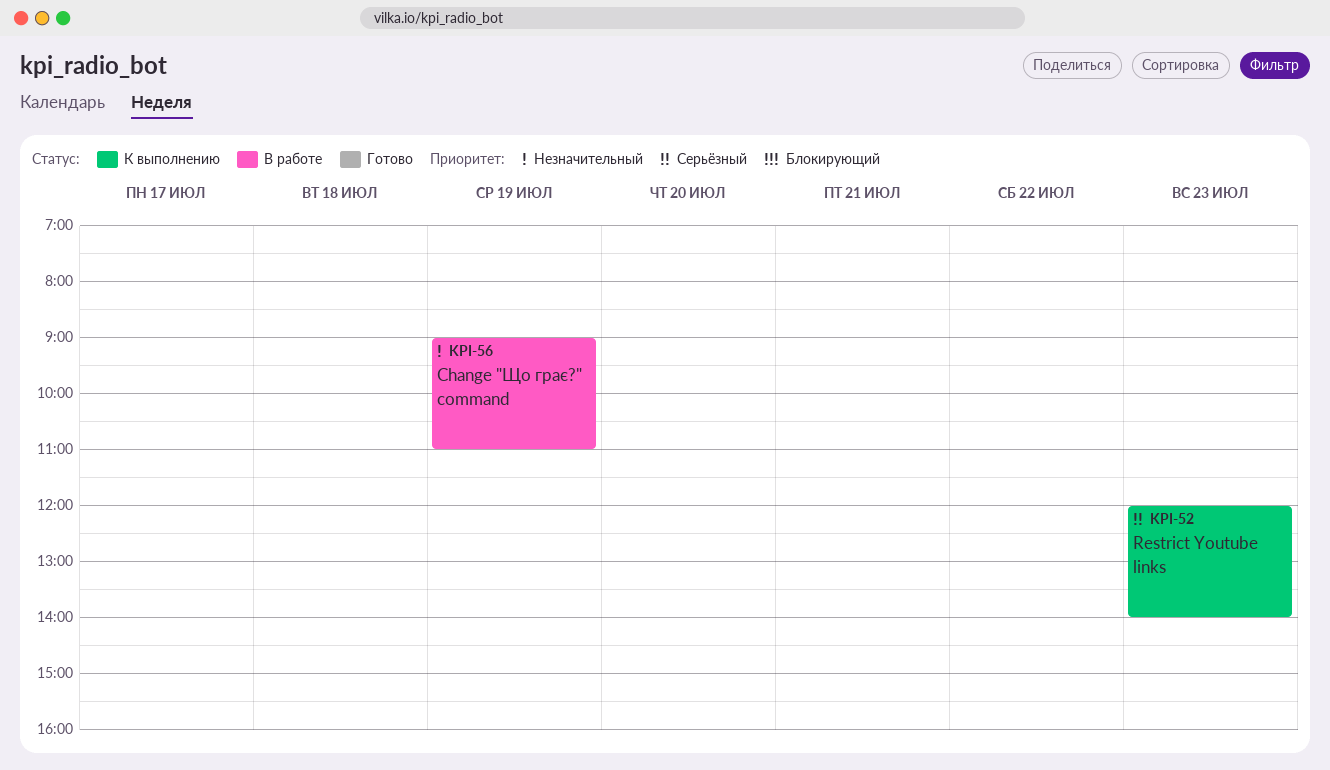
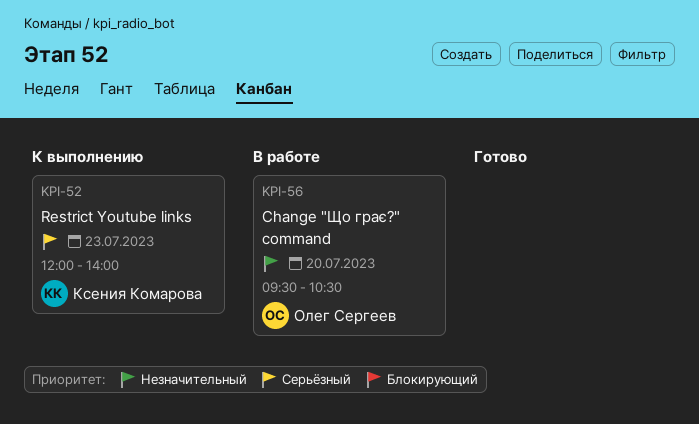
KPI-56, day: Jul 19 -> Jul 20
KPI-56, begins: 09:00 -> 09:30
KPI-56, ends: 11:00 -> 10:30

